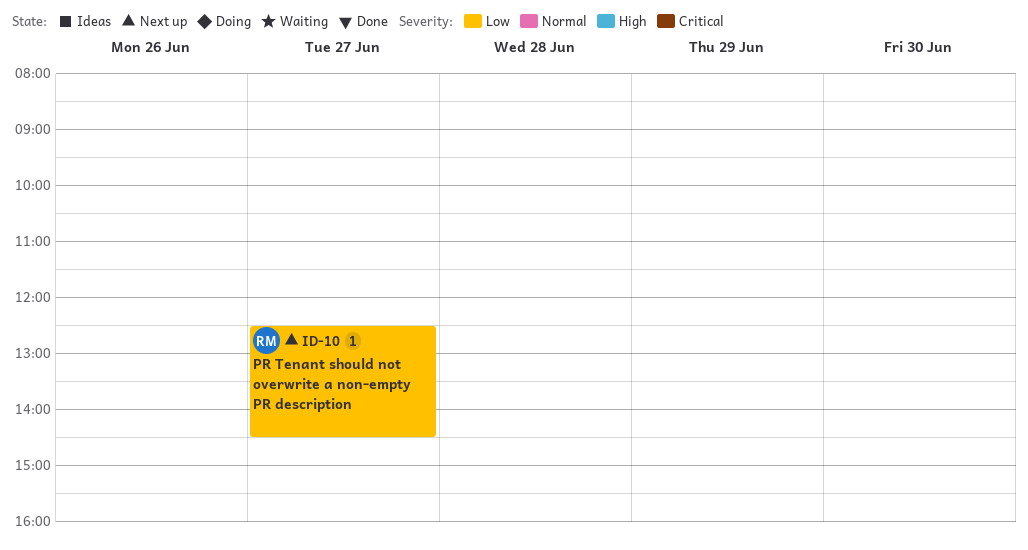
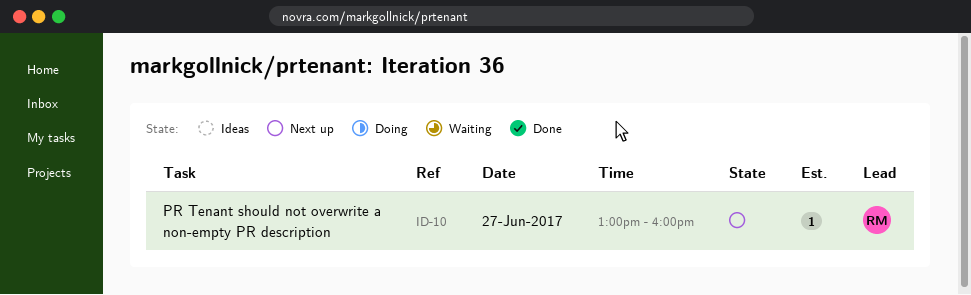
ID-10, begins: 12:30 -> 13:00
ID-10, ends: 14:30 -> 16:00

